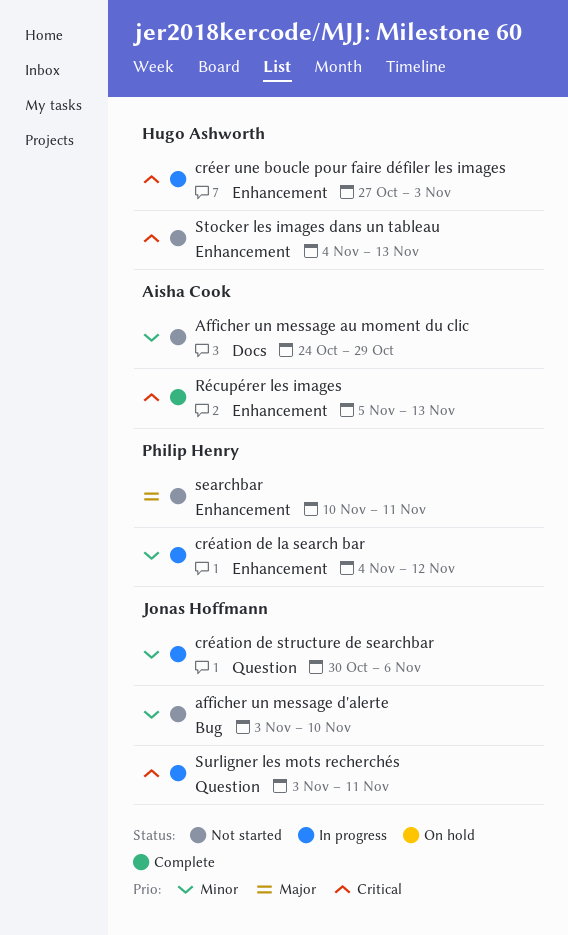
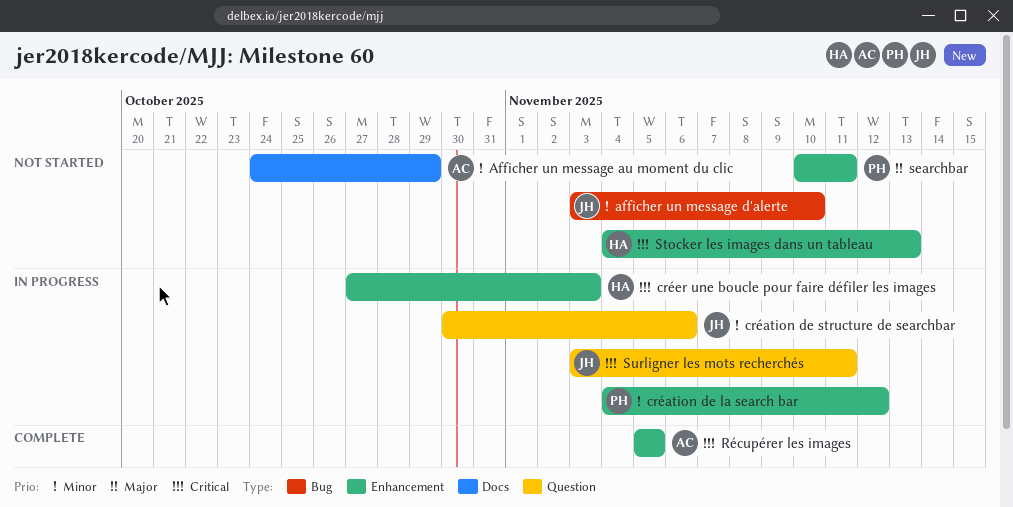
Récupérer les images, due: Nov 13 -> Nov 5

